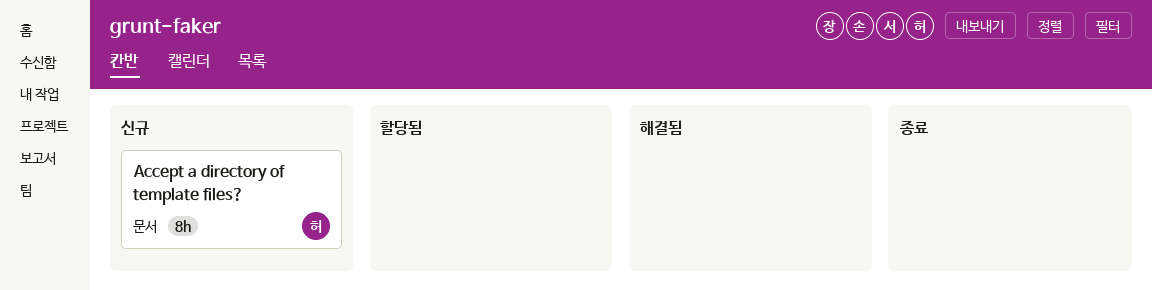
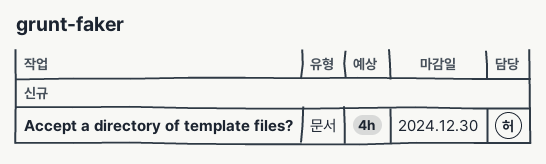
Accept a directory of template files?, estimate: 8h -> 4h

